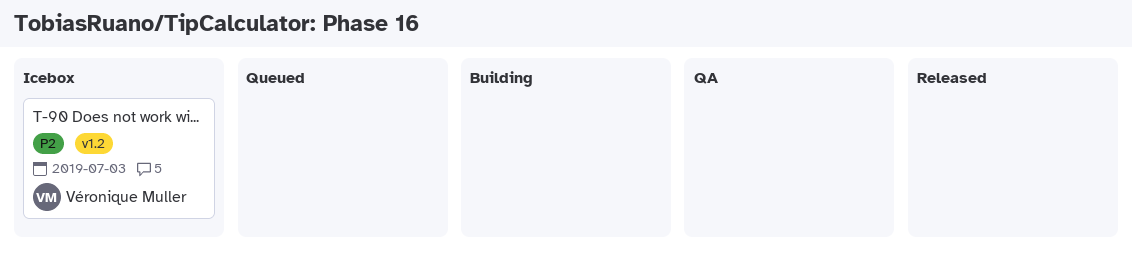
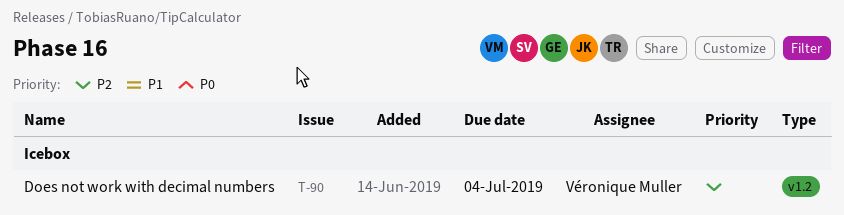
T-90, due: Jul 3 -> Jul 4

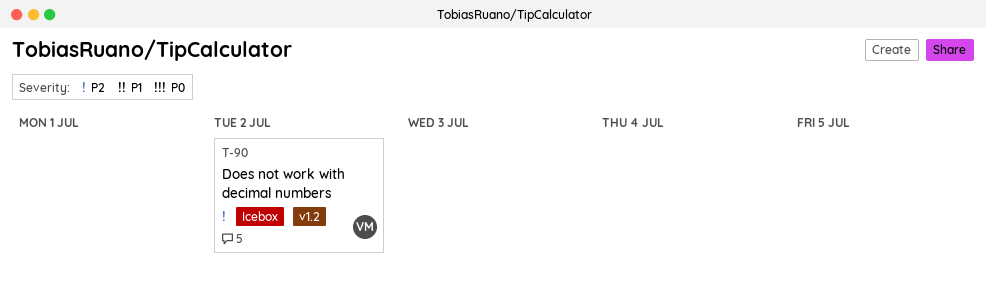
T-90, due: Jul 4 -> Jul 2

